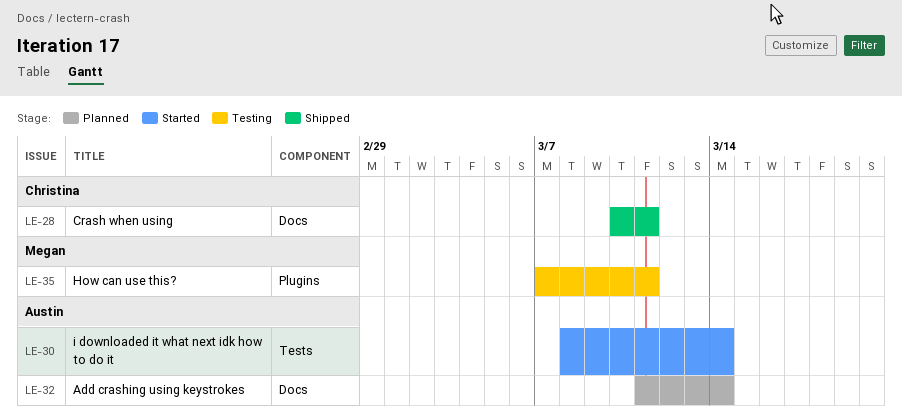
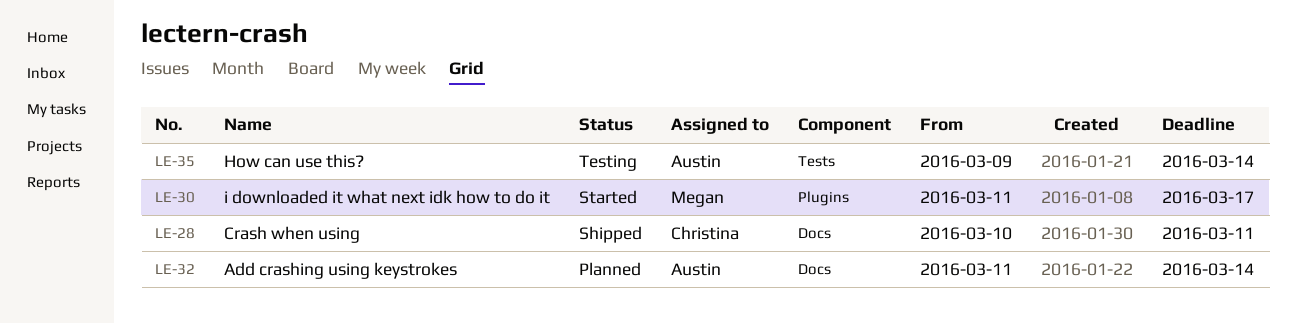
LE-30, owner: Austin -> Megan
LE-30, label: Tests -> Plugins
LE-30, start: Mar 8 -> Mar 11
LE-30, due: Mar 14 -> Mar 17
LE-35, owner: Megan -> Austin
LE-35, label: Plugins -> Tests
LE-35, start: Mar 7 -> Mar 9
LE-35, due: Mar 11 -> Mar 14

